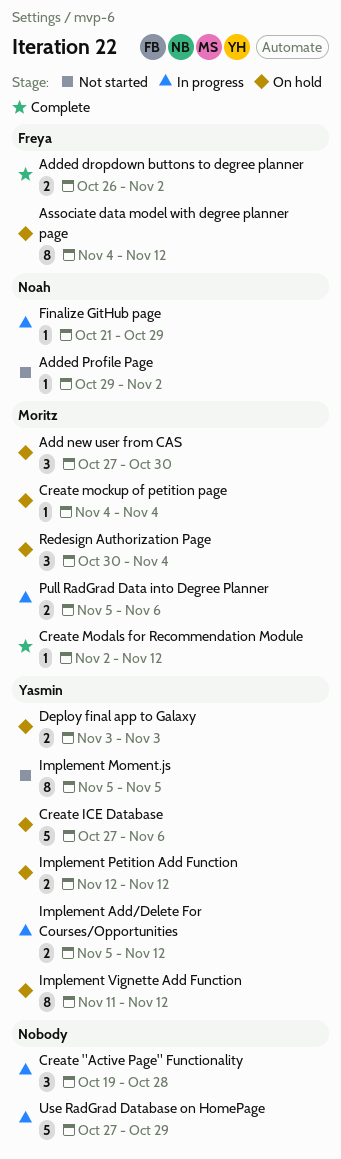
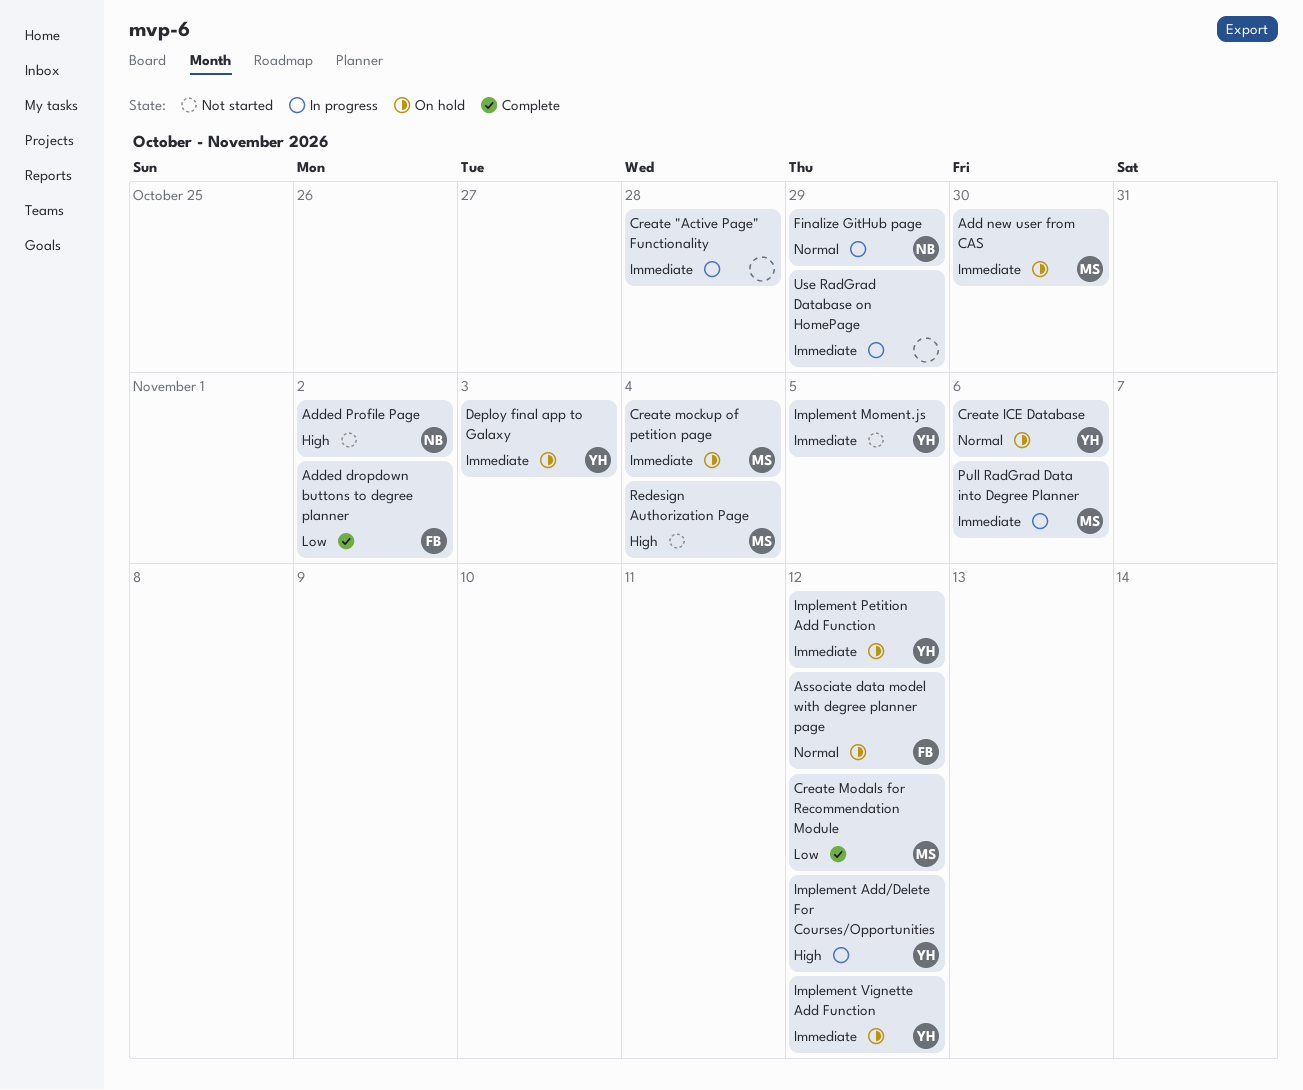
Redesign Authorization Page, status: On hold -> Not started

